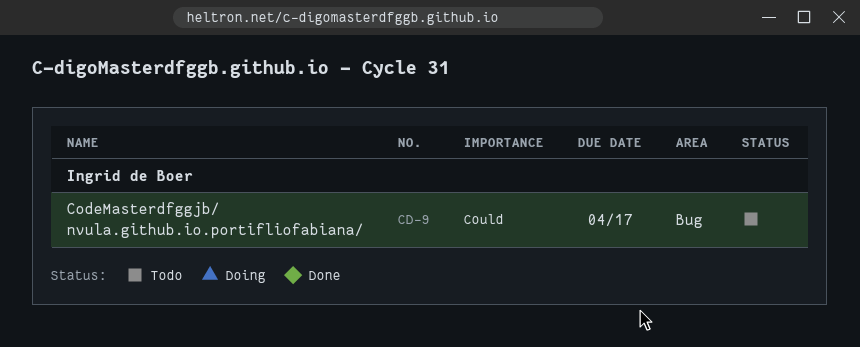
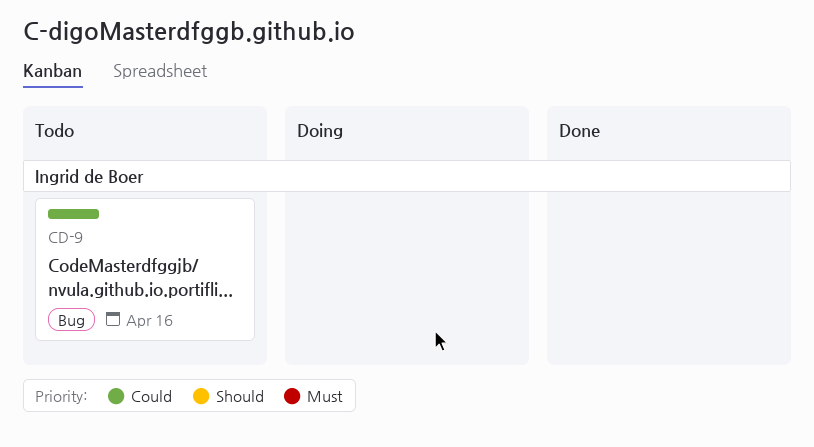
CD-9, due: Apr 17 -> Apr 16

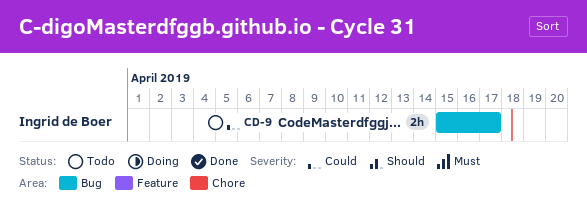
CD-9, due: Apr 16 -> Apr 17

